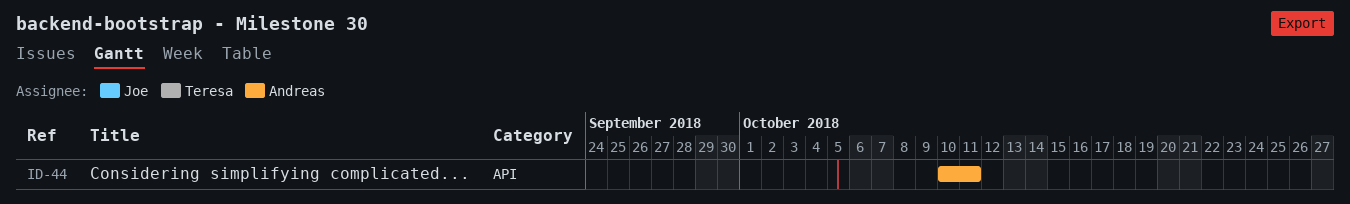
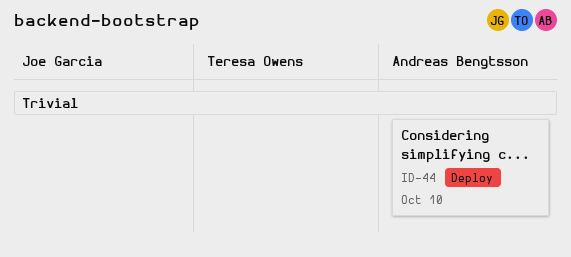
ID-44, due: Oct 11 -> Oct 10

